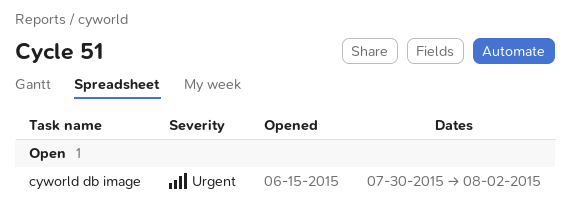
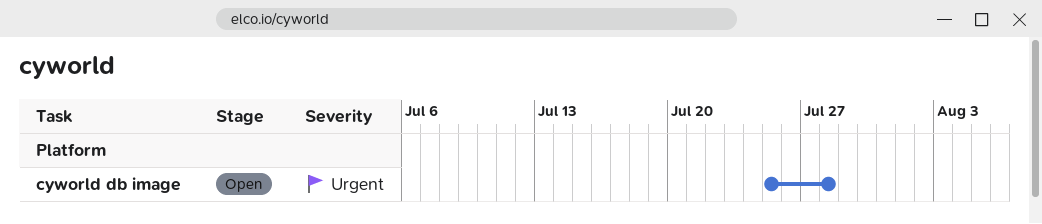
cyworld db image, start: Jul 30 -> Jul 25
cyworld db image, due: Aug 2 -> Jul 28

